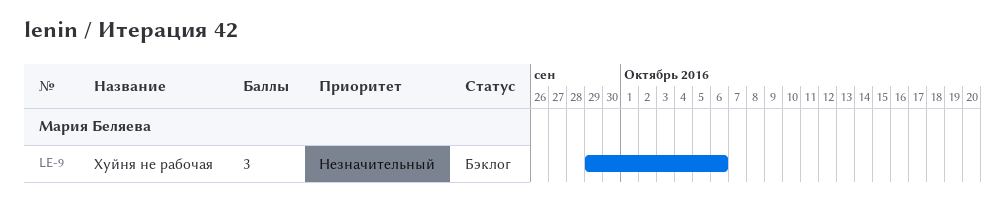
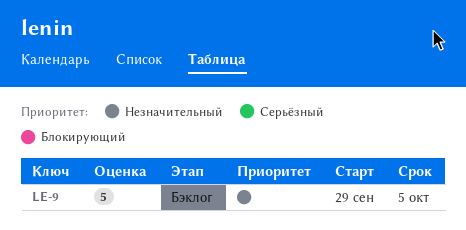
LE-9, estimate: 3 -> 5
LE-9, due: Oct 6 -> Oct 5

